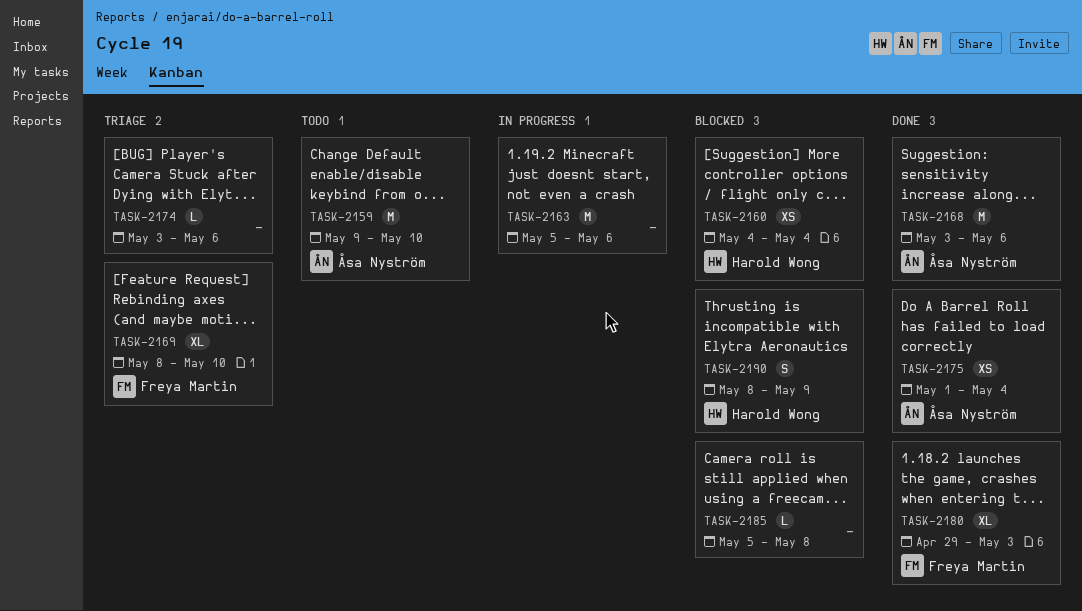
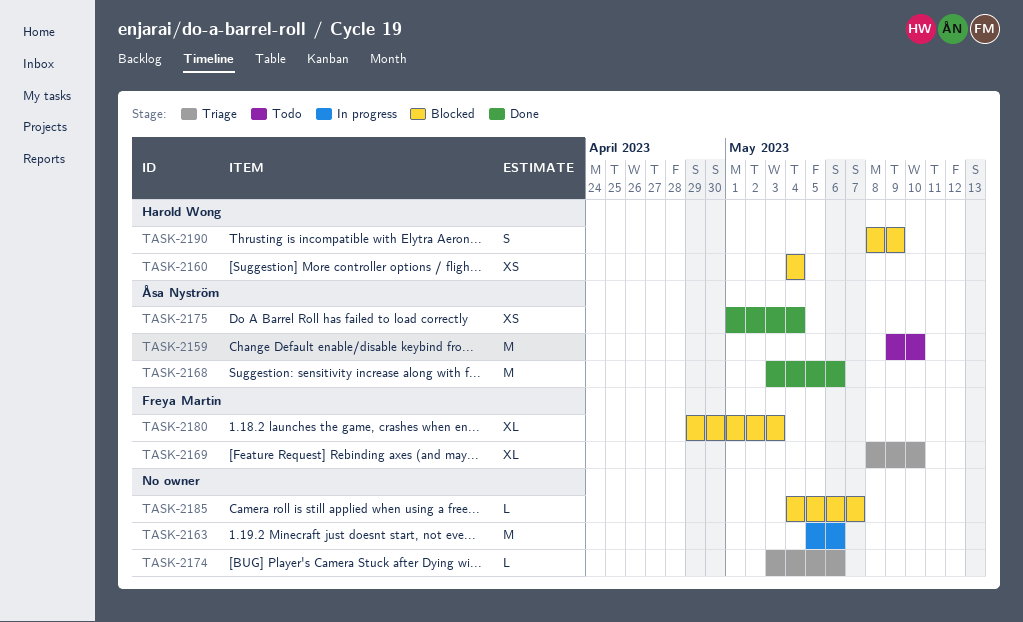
TASK-2180, status: Done -> Blocked
TASK-2185, start: May 5 -> May 4
TASK-2185, due: May 8 -> May 7

